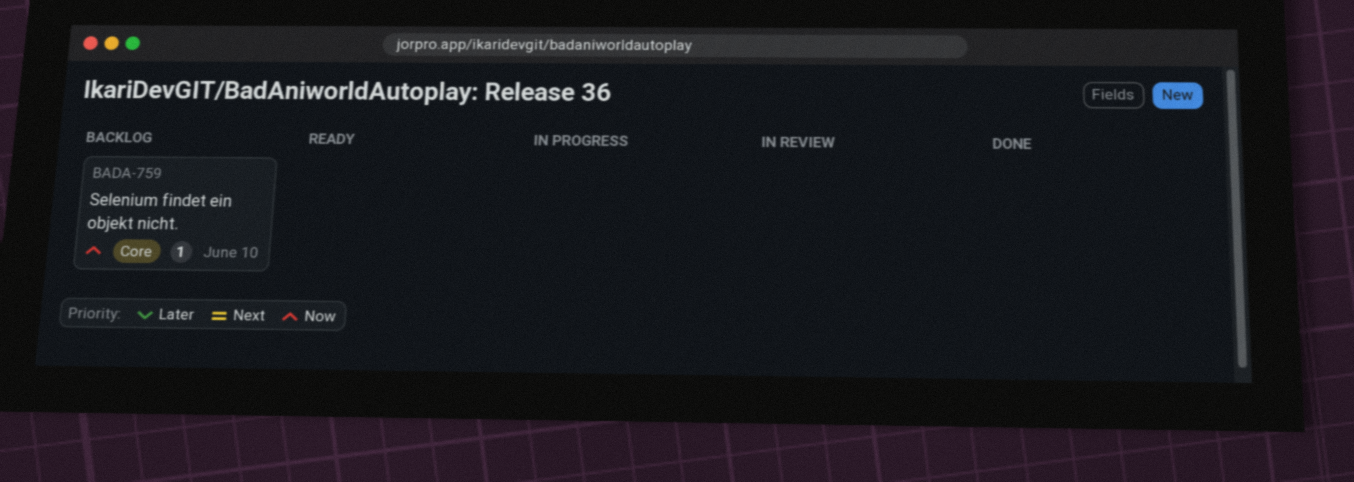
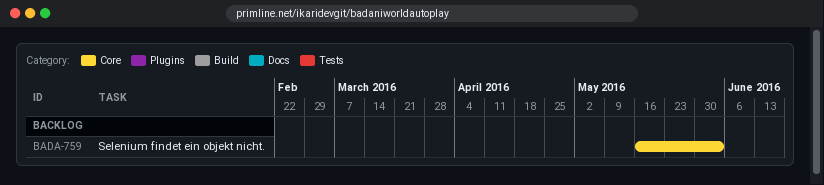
BADA-759, due: Jun 10 -> Jun 3

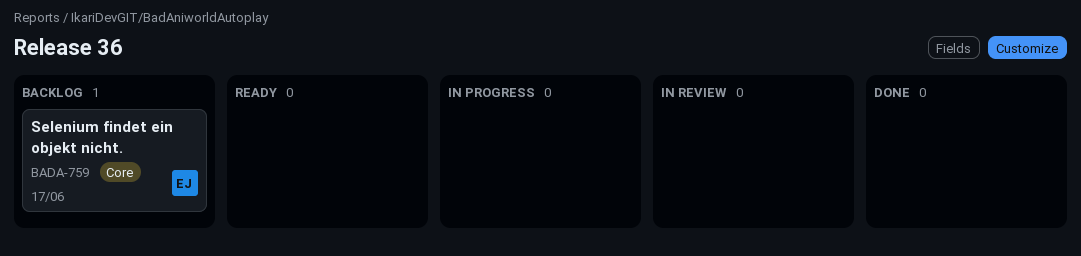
BADA-759, due: Jun 3 -> Jun 17

